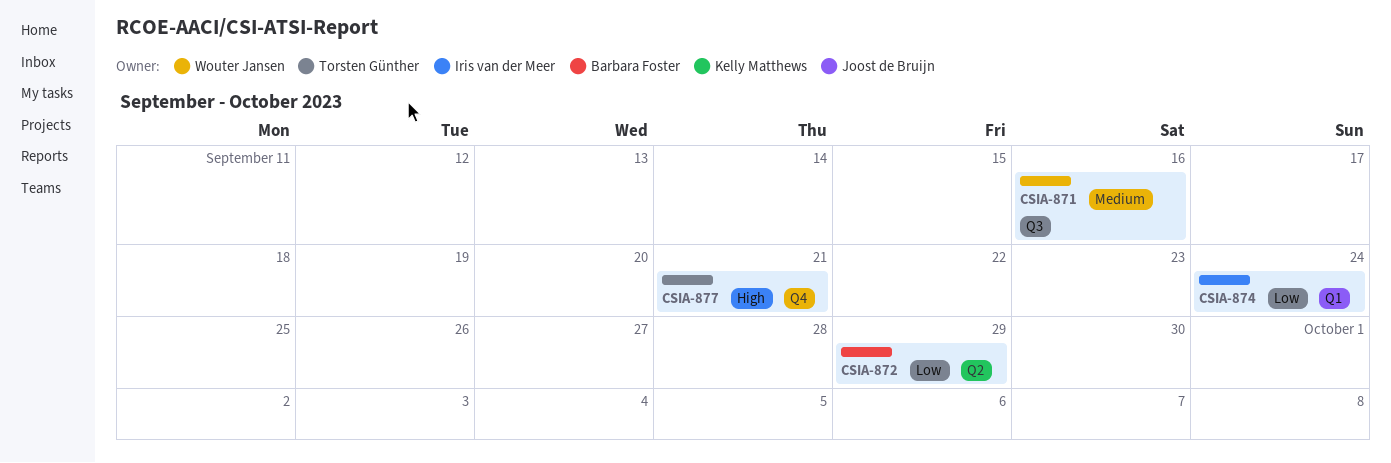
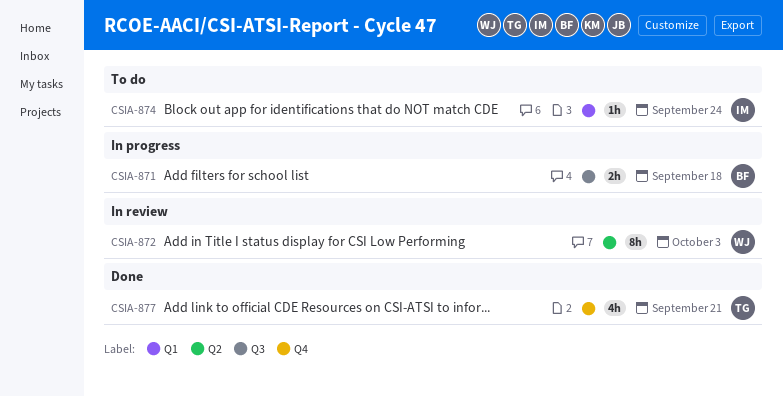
CSIA-871, owner: Wouter Jansen -> Barbara Foster
CSIA-871, due: Sep 16 -> Sep 18
CSIA-872, owner: Barbara Foster -> Wouter Jansen
CSIA-872, due: Sep 29 -> Oct 3

